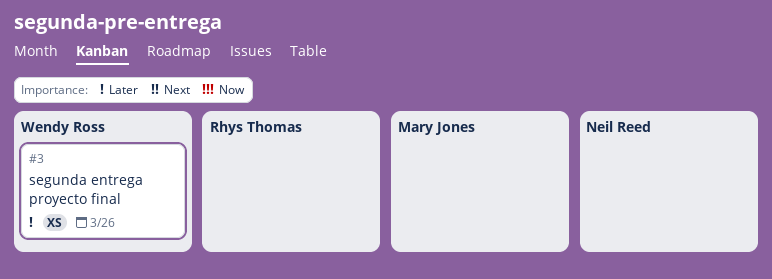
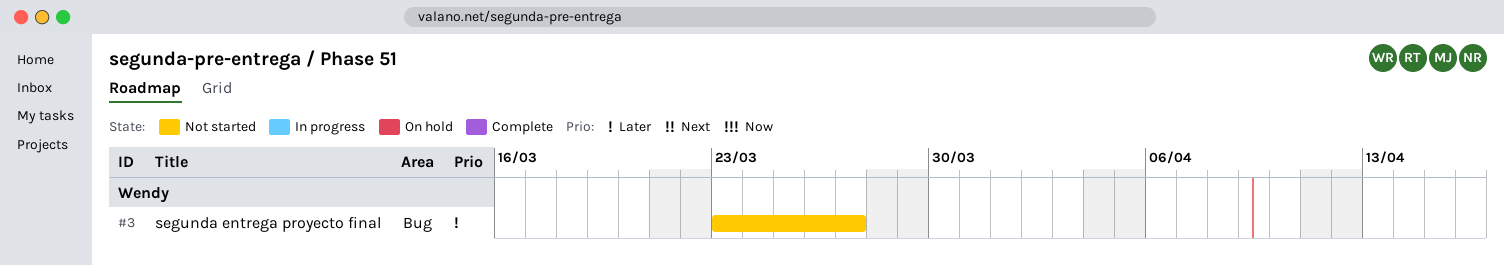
#3, due: Mar 26 -> Mar 27

